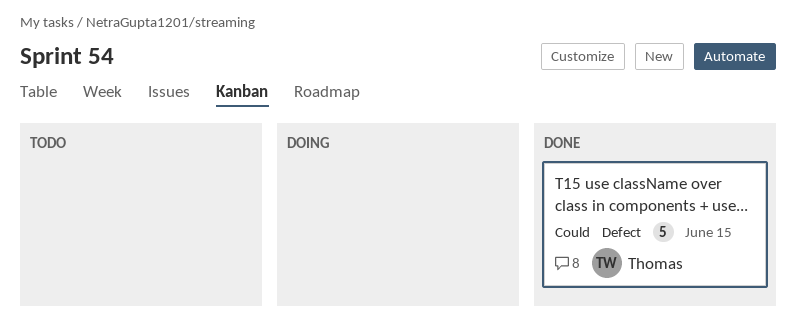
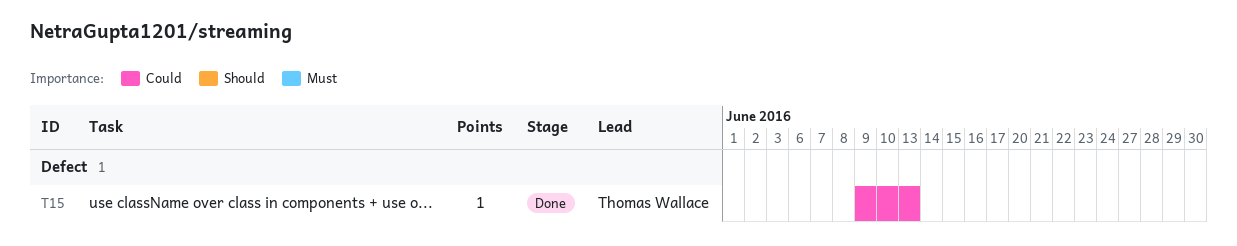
T15, estimate: 5 -> 1
T15, due: Jun 15 -> Jun 13

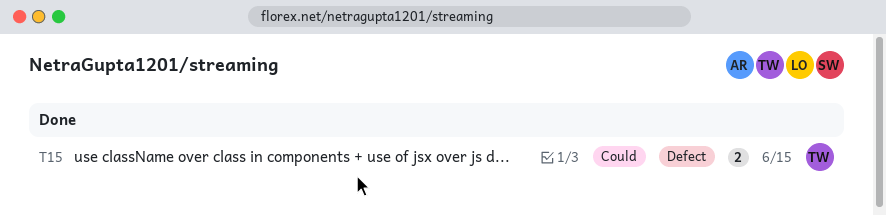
T15, estimate: 1 -> 2
T15, due: Jun 13 -> Jun 15

